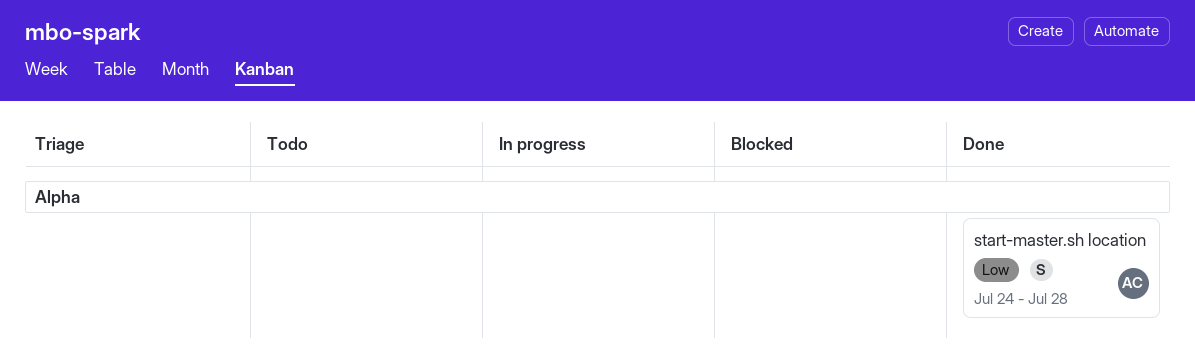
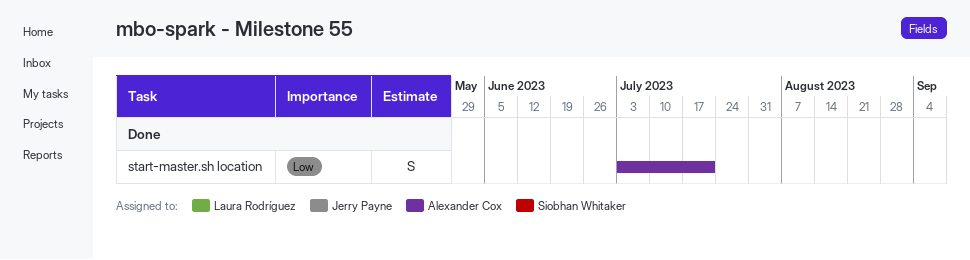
start-master.sh location, start: Jul 24 -> Jul 3
start-master.sh location, due: Jul 28 -> Jul 21

